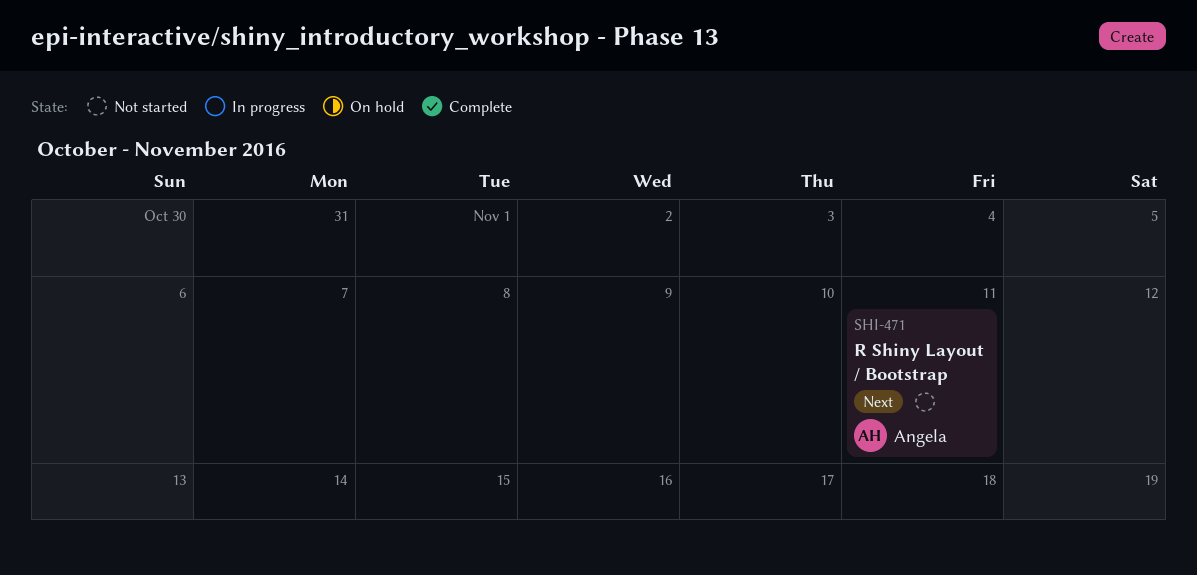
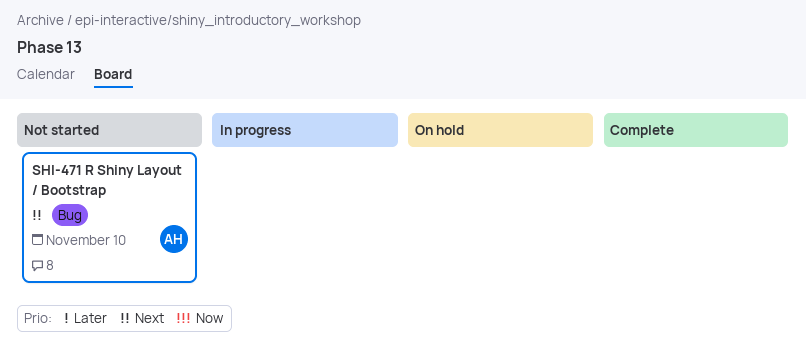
SHI-471, due: Nov 11 -> Nov 10

